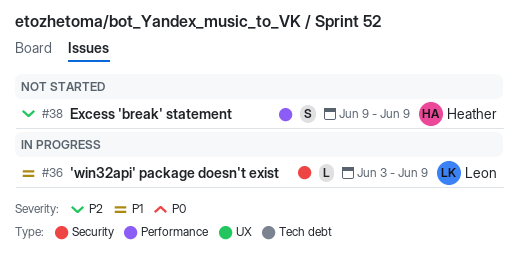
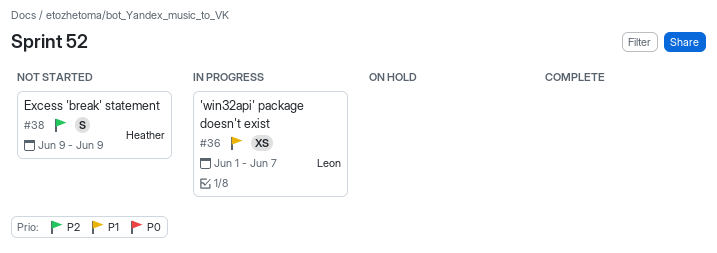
#36, estimate: L -> XS
#36, start: Jun 3 -> Jun 1
#36, due: Jun 9 -> Jun 7

